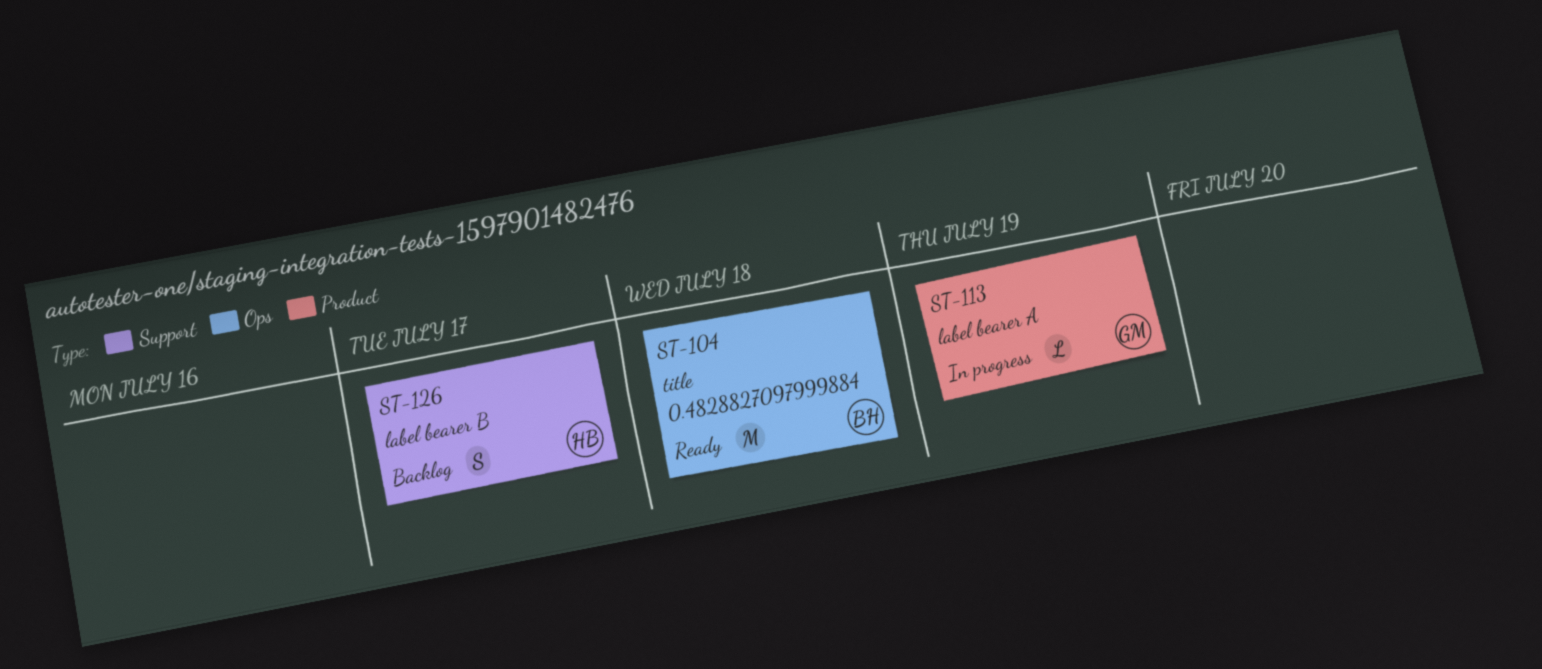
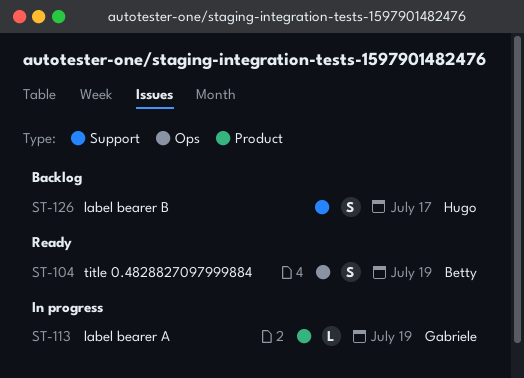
ST-104, estimate: M -> S
ST-104, due: Jul 18 -> Jul 19

